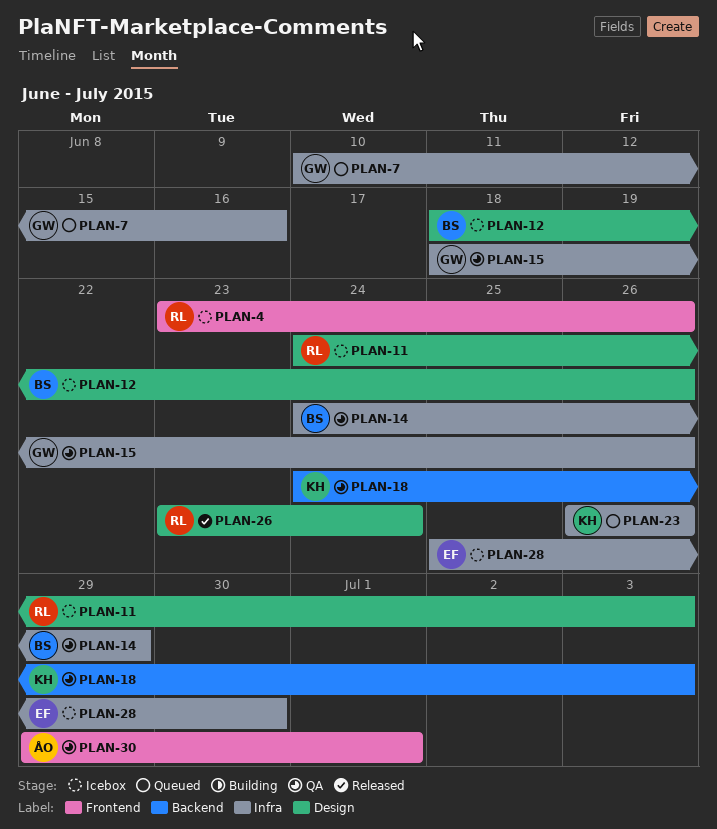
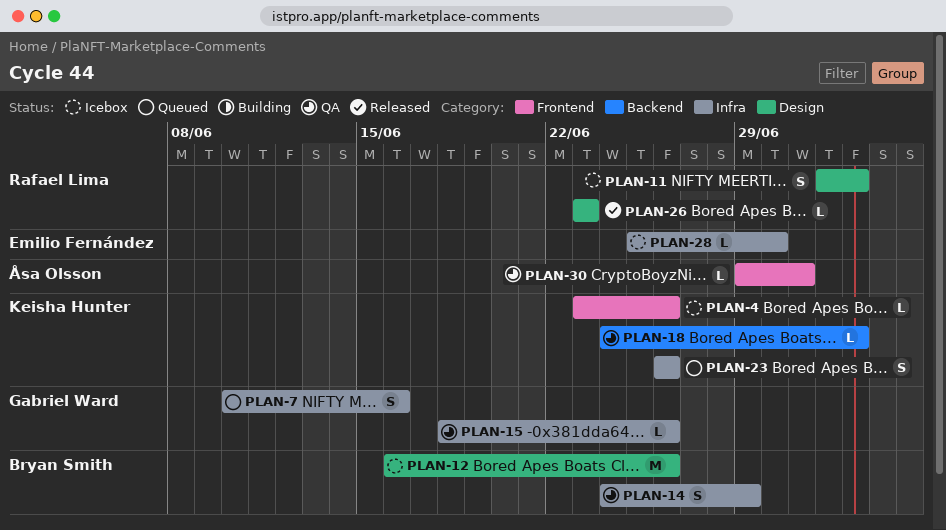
PLAN-4, owner: Rafael Lima -> Keisha Hunter
PLAN-11, start: Jun 24 -> Jul 2
PLAN-12, start: Jun 18 -> Jun 16
PLAN-26, due: Jun 24 -> Jun 23

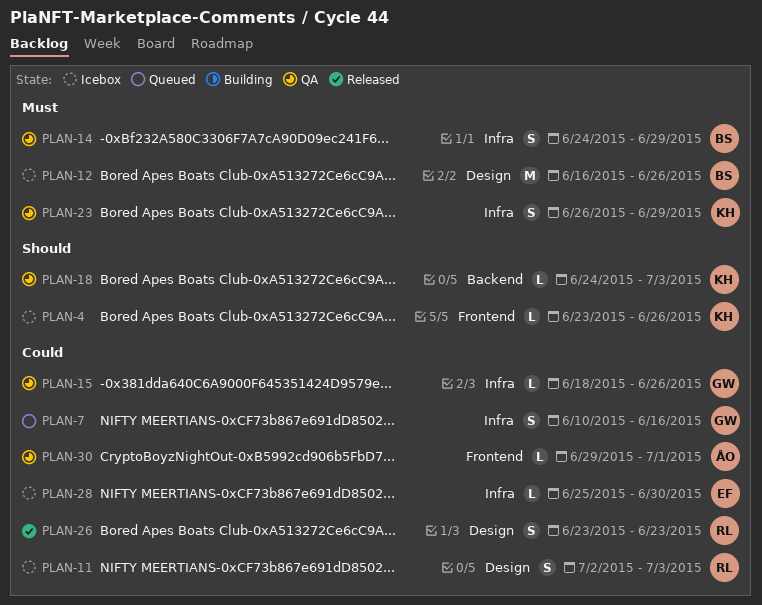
PLAN-23, status: Queued -> QA
PLAN-23, due: Jun 26 -> Jun 29
PLAN-26, estimate: L -> S

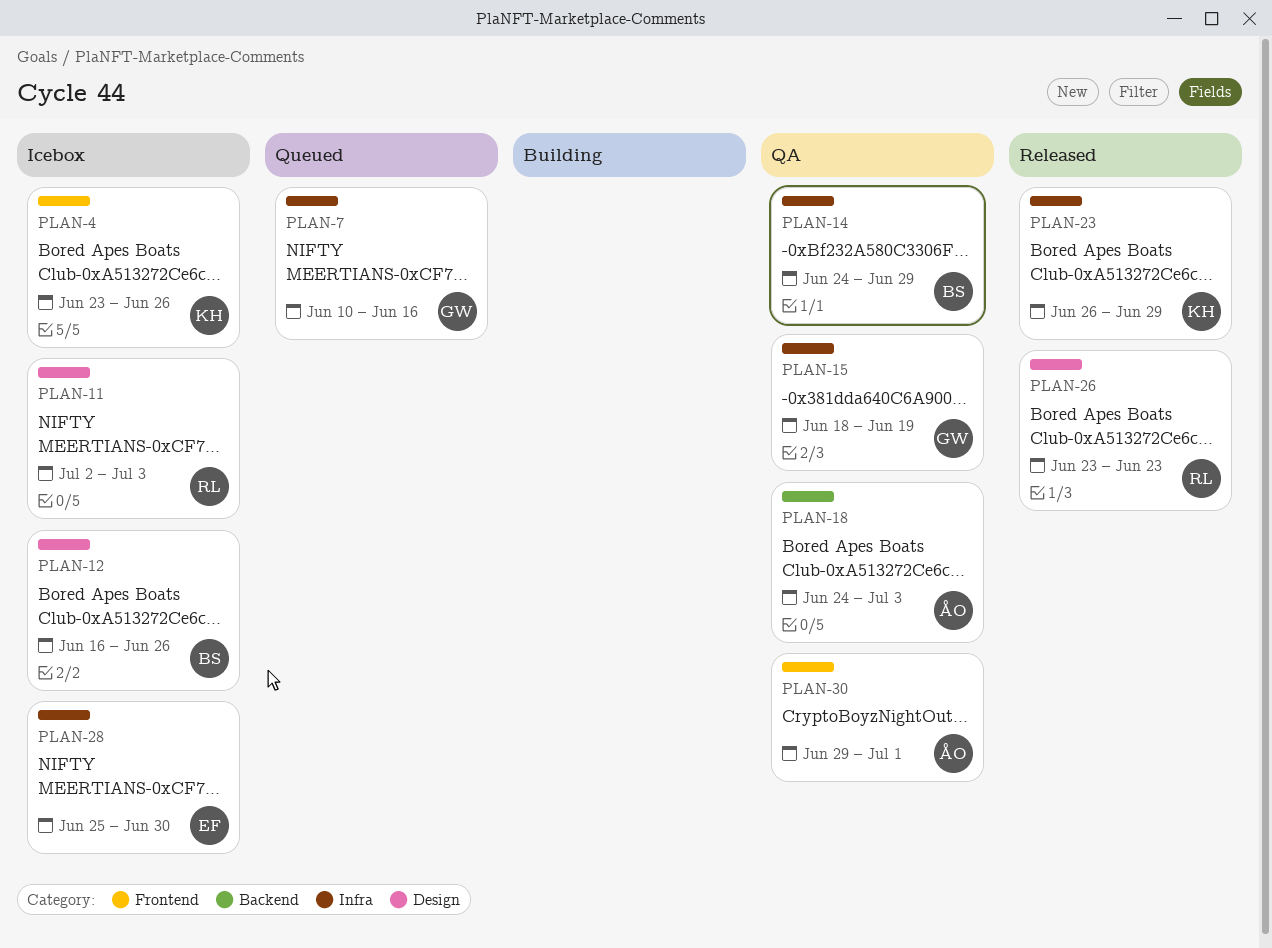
PLAN-15, due: Jun 26 -> Jun 19
PLAN-18, owner: KH -> ÅO
PLAN-23, status: QA -> Released

